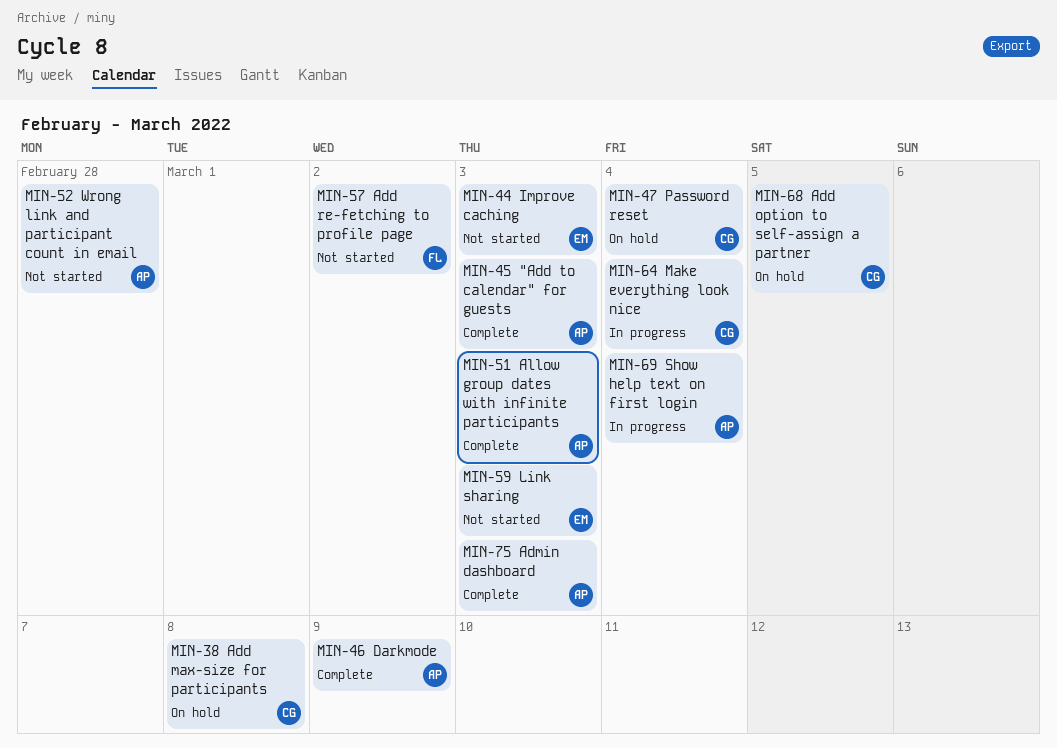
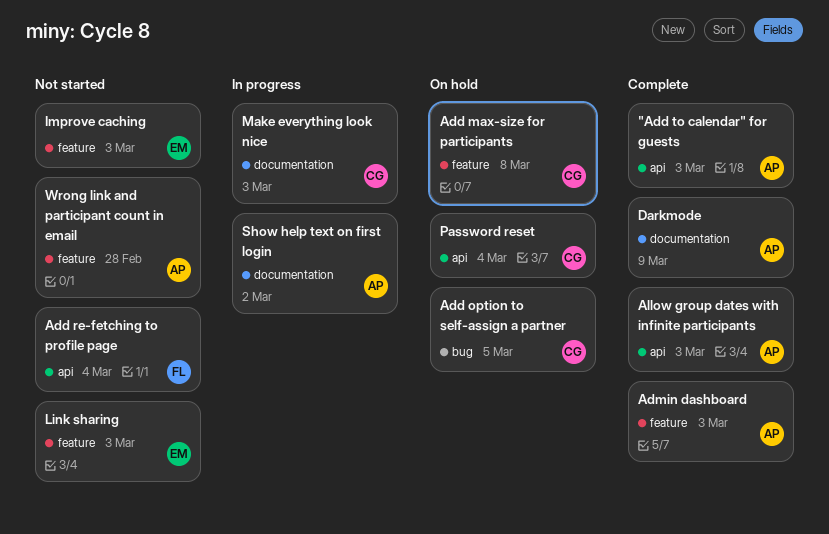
Add re-fetching to profile page, due: Mar 2 -> Mar 4
Make everything look nice, due: Mar 4 -> Mar 3
Show help text on first login, due: Mar 4 -> Mar 2

